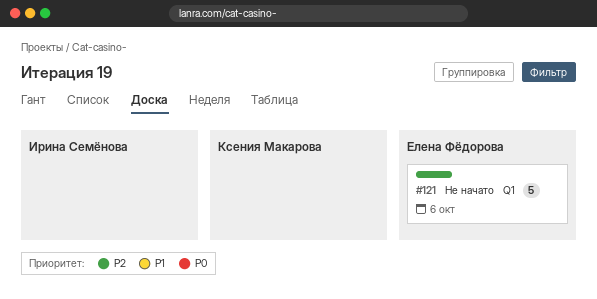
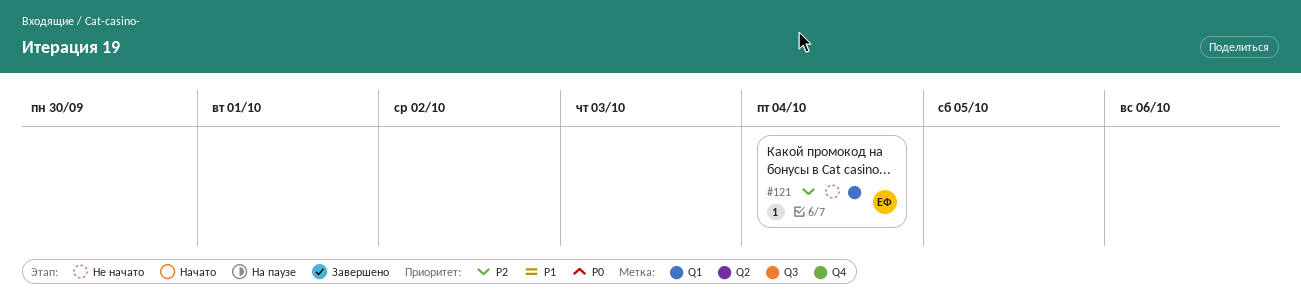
#121, estimate: 5 -> 1
#121, due: Oct 6 -> Oct 4

